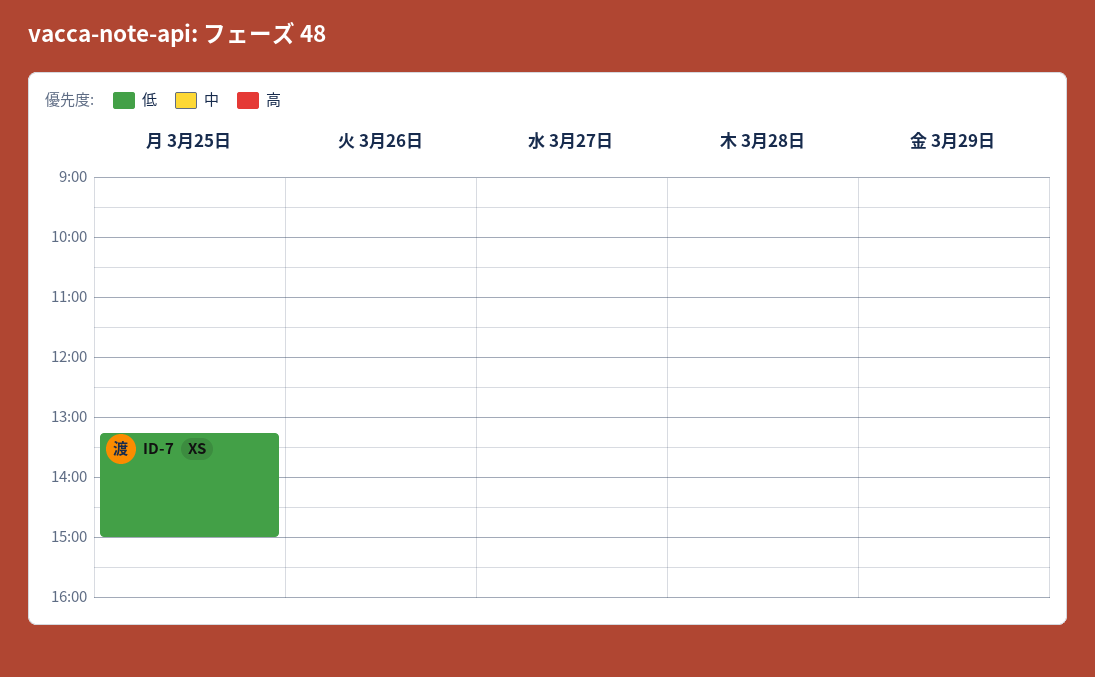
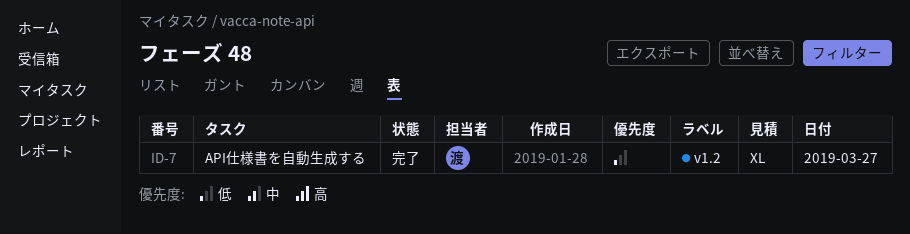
ID-7, estimate: XS -> XL
ID-7, day: Mar 25 -> Mar 27

